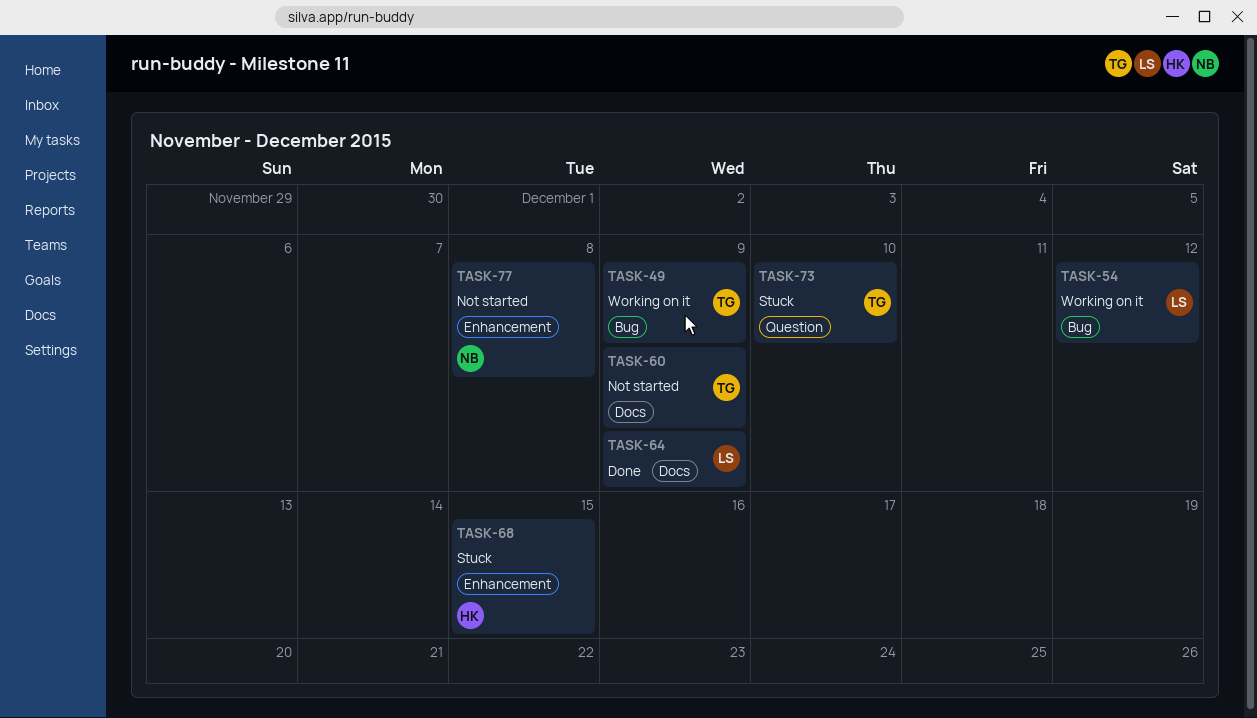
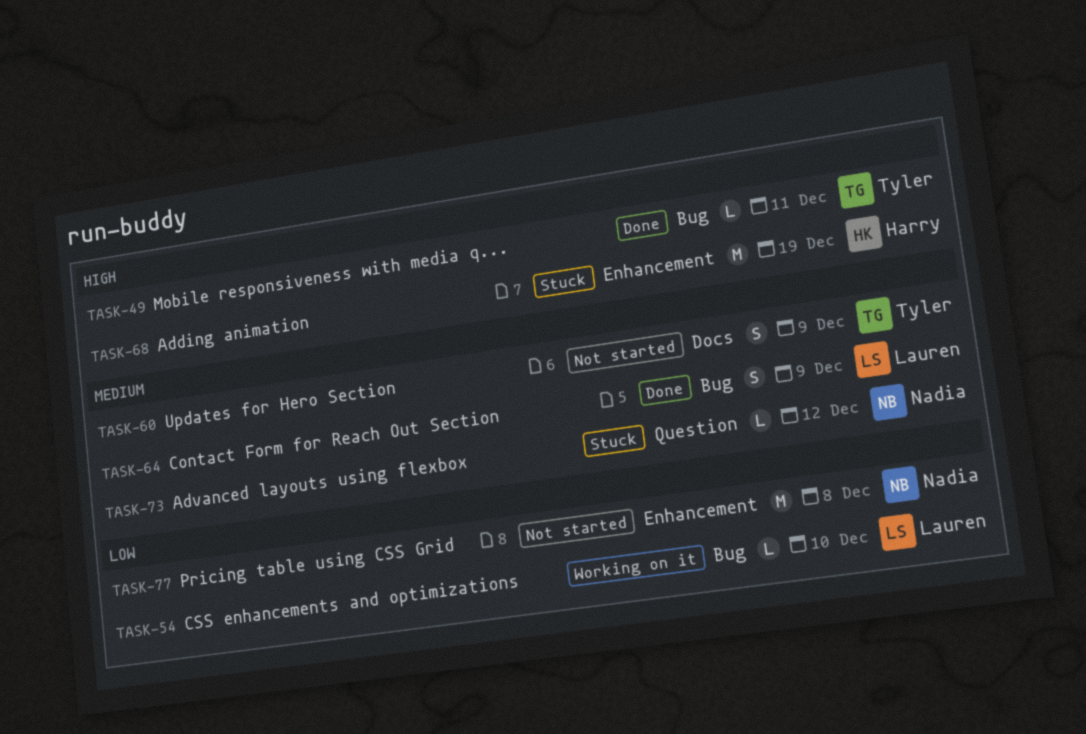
TASK-49, status: Working on it -> Done
TASK-49, due: Dec 9 -> Dec 11
TASK-54, due: Dec 12 -> Dec 10
TASK-64, label: Docs -> Bug
TASK-68, due: Dec 15 -> Dec 19
TASK-73, owner: Tyler -> Nadia
TASK-73, due: Dec 10 -> Dec 12

